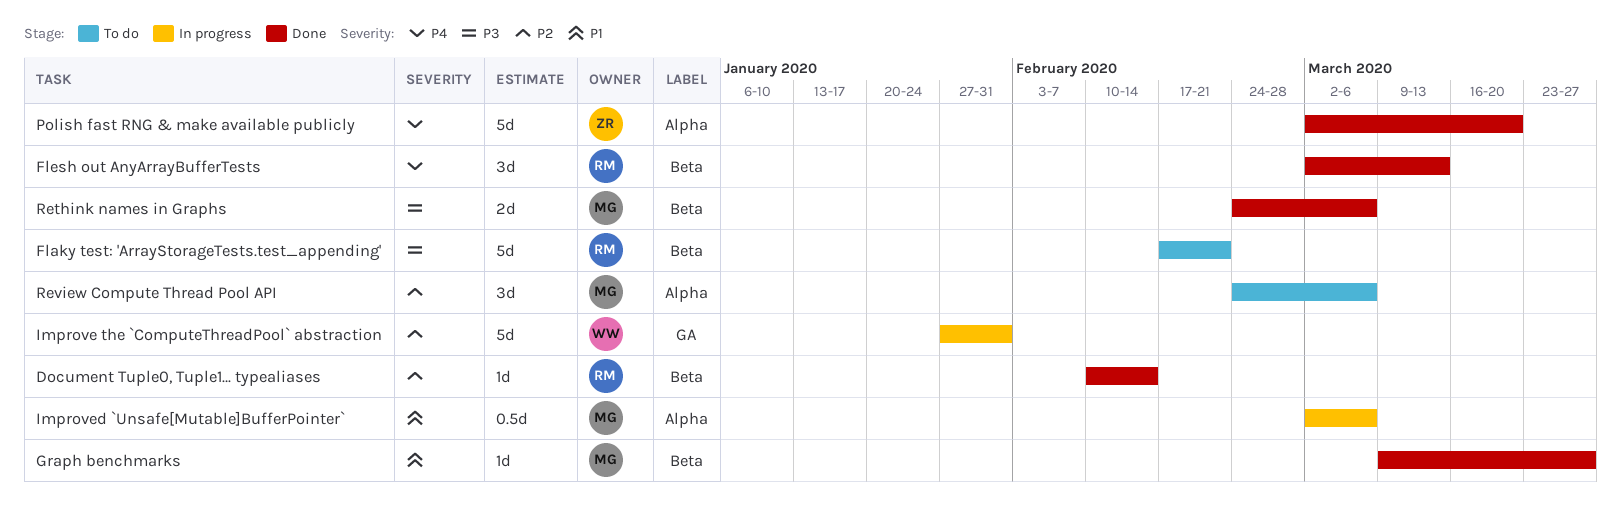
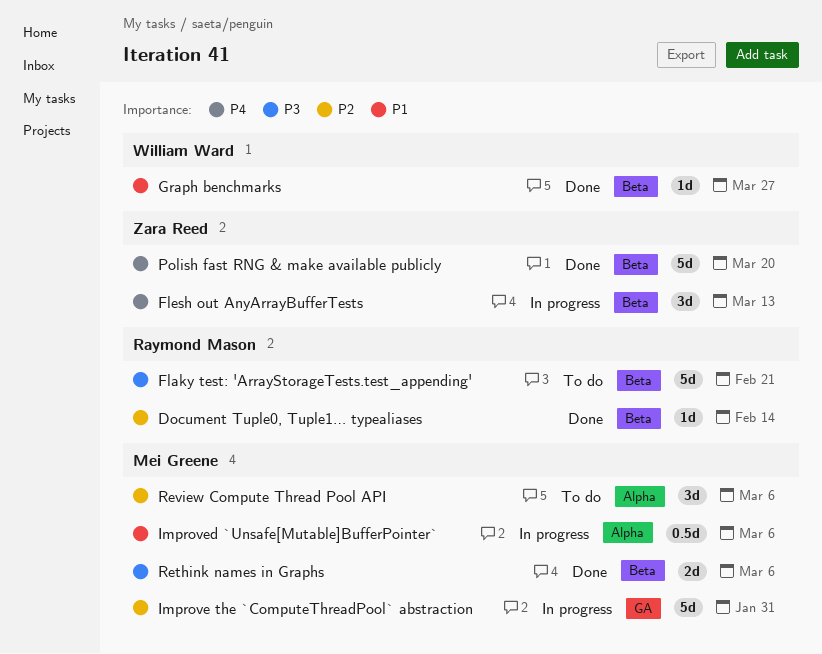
Flesh out AnyArrayBufferTests, status: Done -> In progress
Flesh out AnyArrayBufferTests, owner: Raymond Mason -> Zara Reed
Graph benchmarks, owner: Mei Greene -> William Ward
Improve the `ComputeThreadPool` abstraction, owner: William Ward -> Mei Greene
Polish fast RNG & make available publicly, label: Alpha -> Beta

